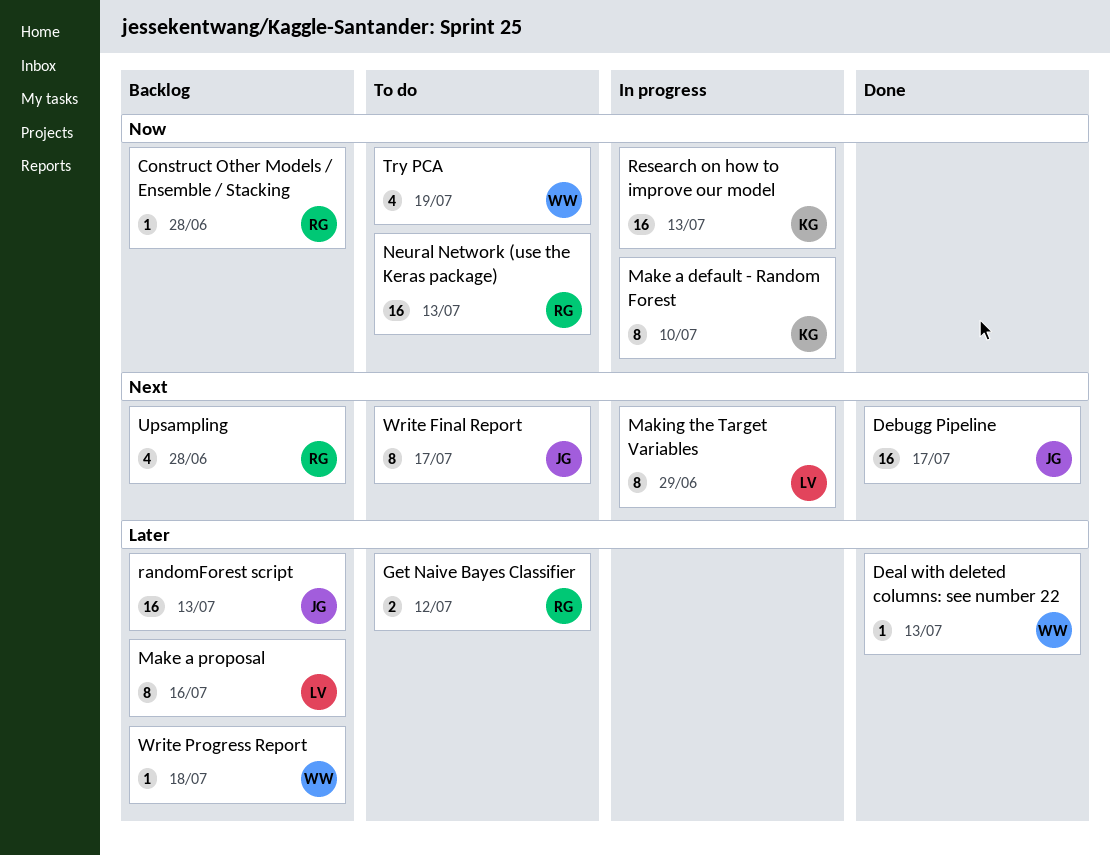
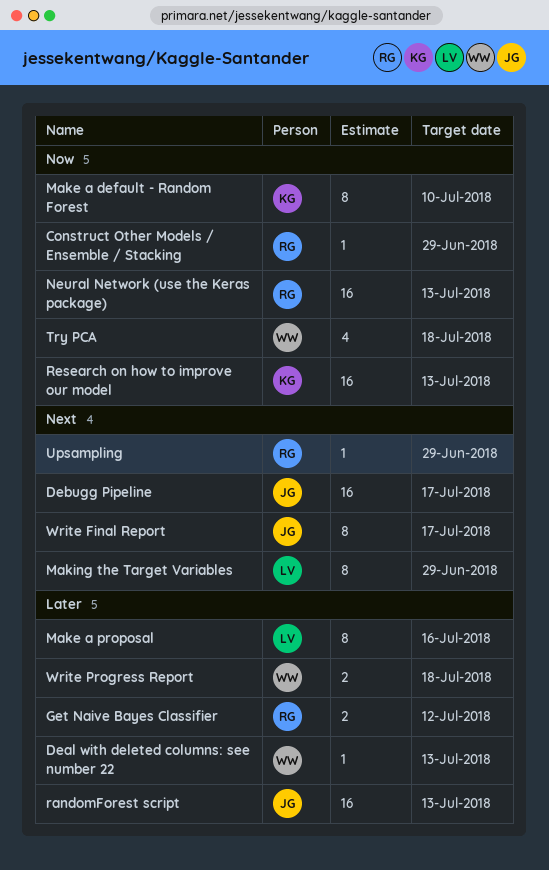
Construct Other Models / Ensemble / Stacking, due: Jun 28 -> Jun 29
Try PCA, due: Jul 19 -> Jul 18
Upsampling, estimate: 4 -> 1
Upsampling, due: Jun 28 -> Jun 29
Write Progress Report, estimate: 1 -> 2

